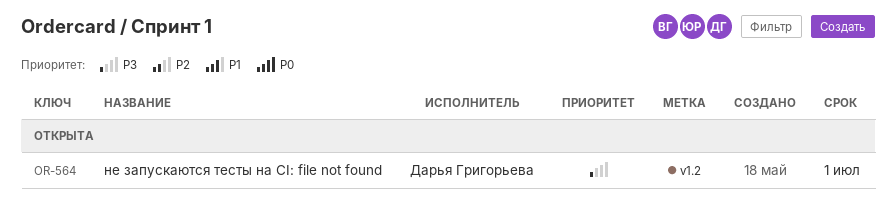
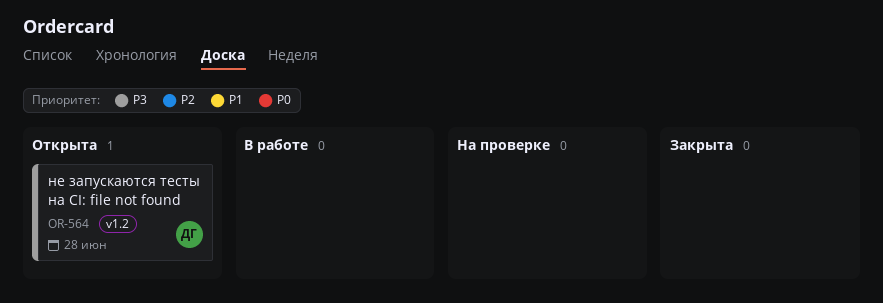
OR-564, due: Jul 1 -> Jun 28

